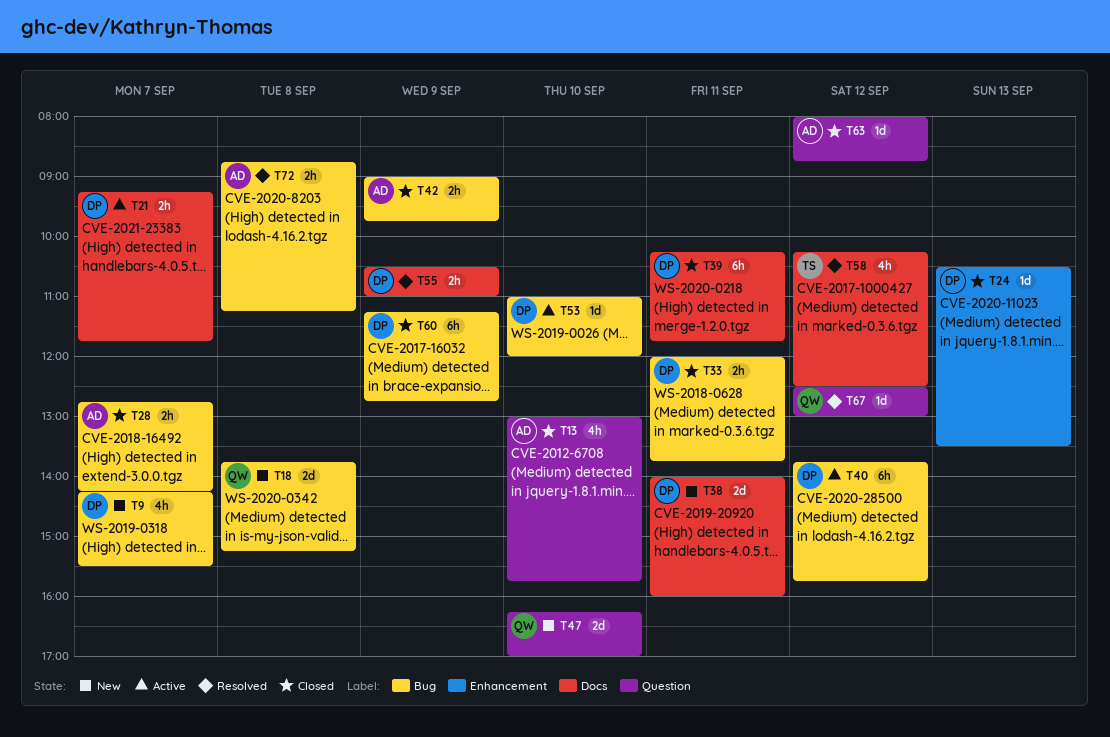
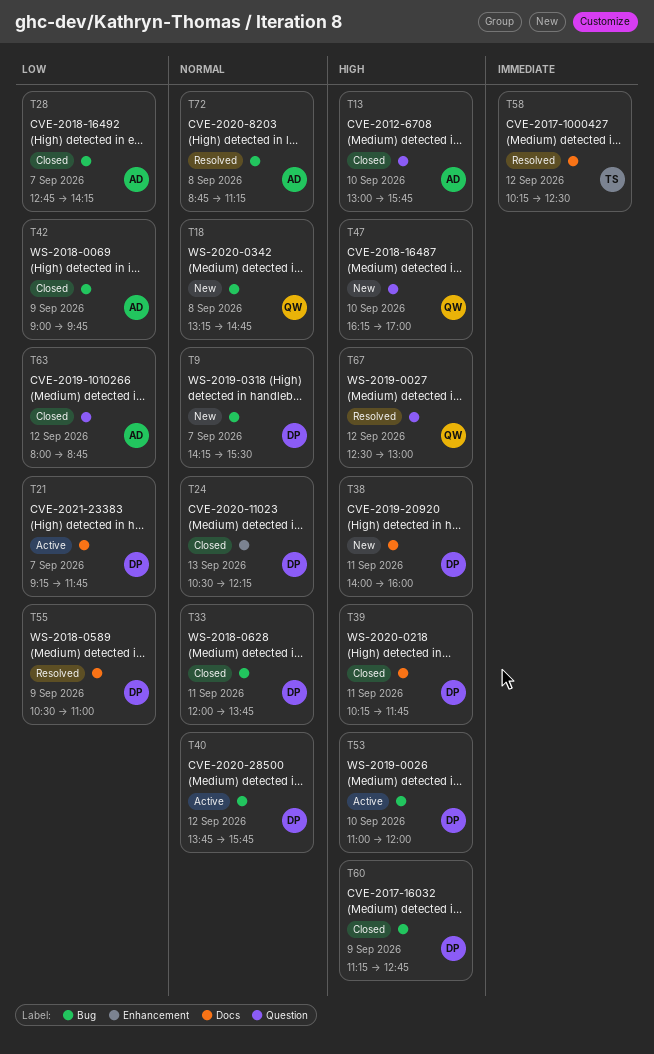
T18, begins: 13:45 -> 13:15
T18, ends: 15:15 -> 14:45
T24, ends: 13:30 -> 12:15

